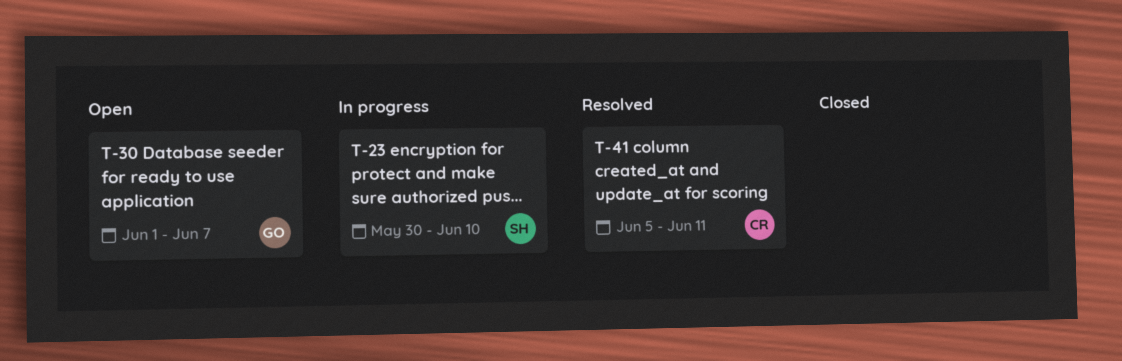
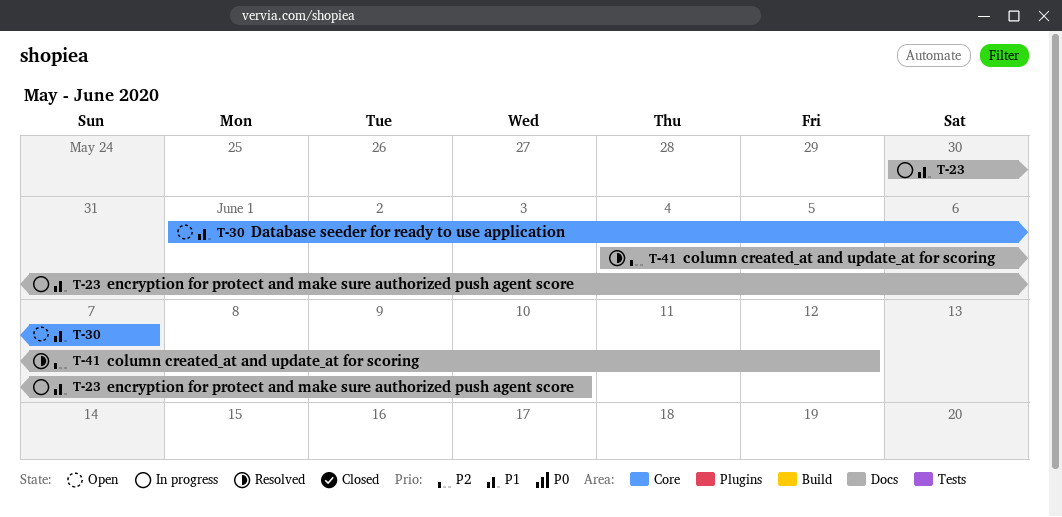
T-41, start: Jun 5 -> Jun 4
T-41, due: Jun 11 -> Jun 12

